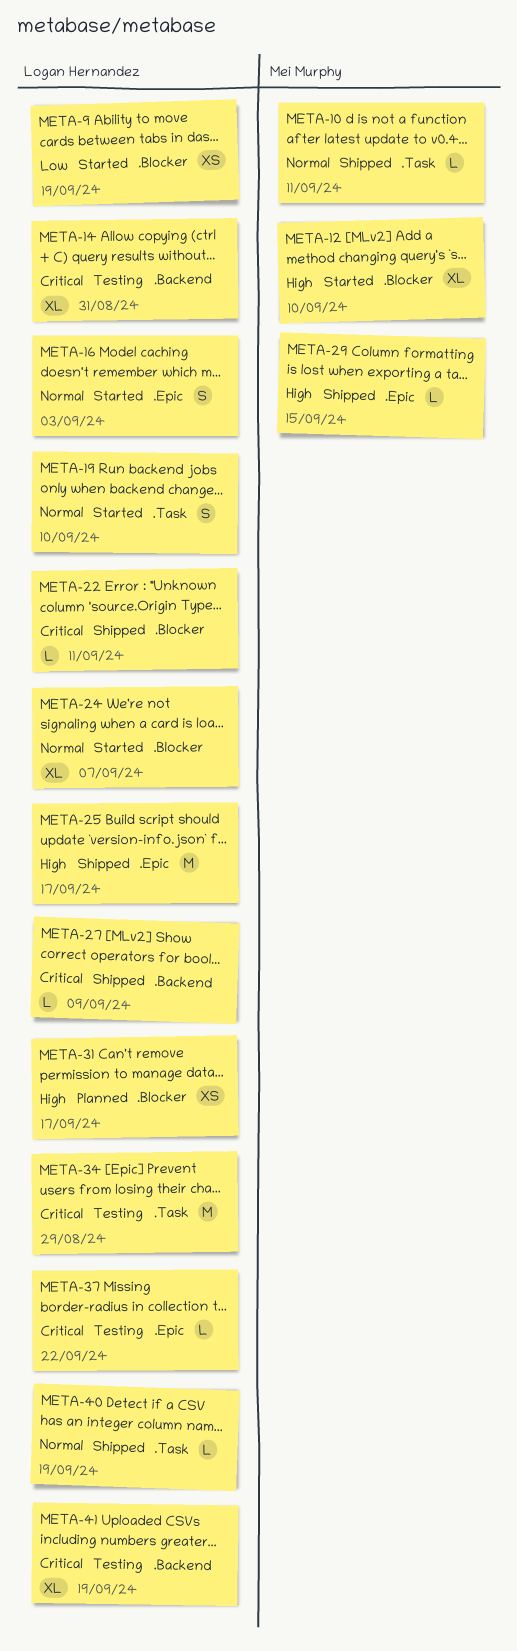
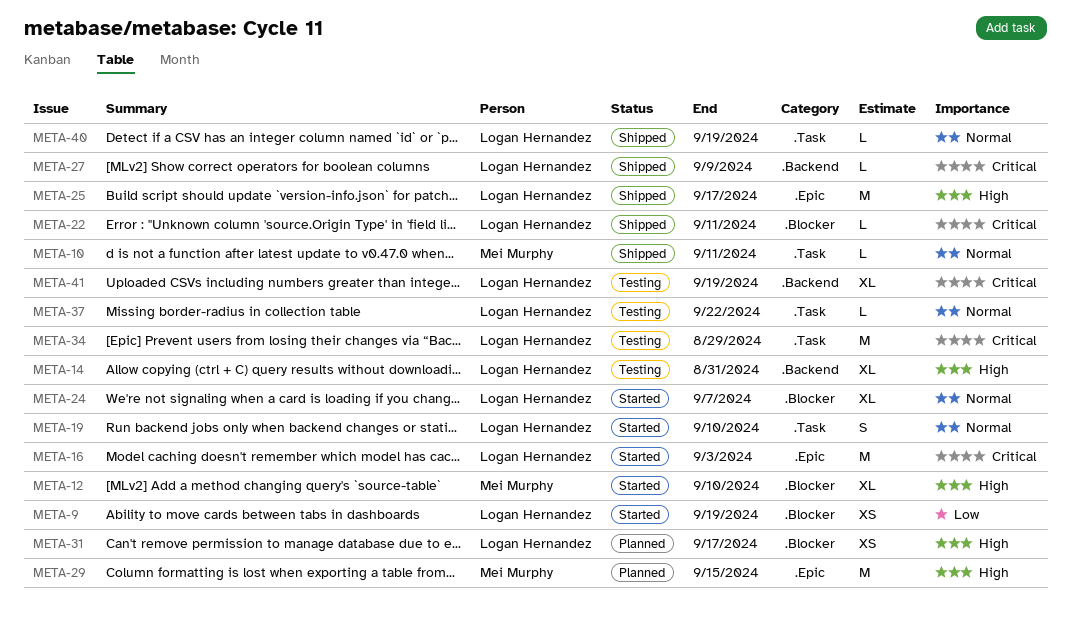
META-14, priority: Critical -> High
META-16, priority: Normal -> Critical
META-16, estimate: S -> M
META-29, status: Shipped -> Planned
META-29, estimate: L -> M
META-37, priority: Critical -> Normal
META-37, label: .Epic -> .Task

